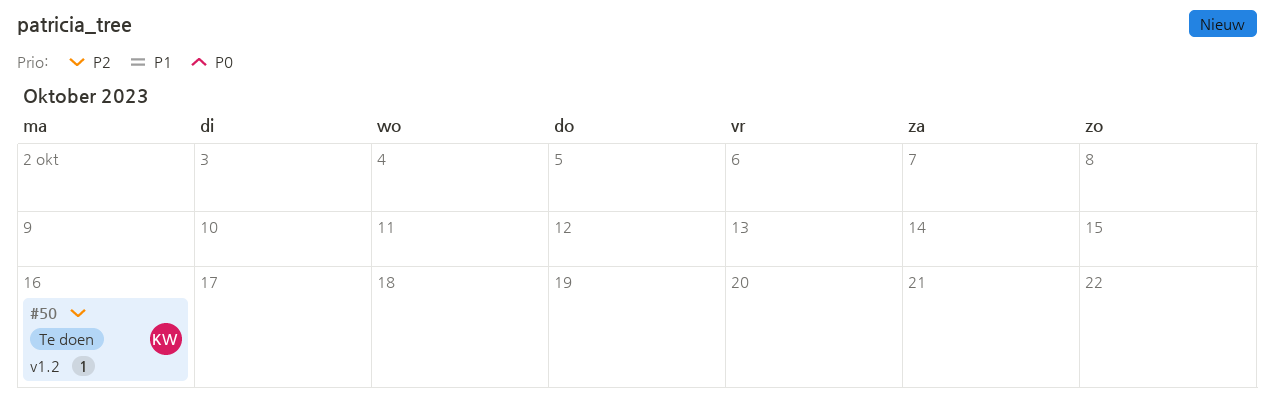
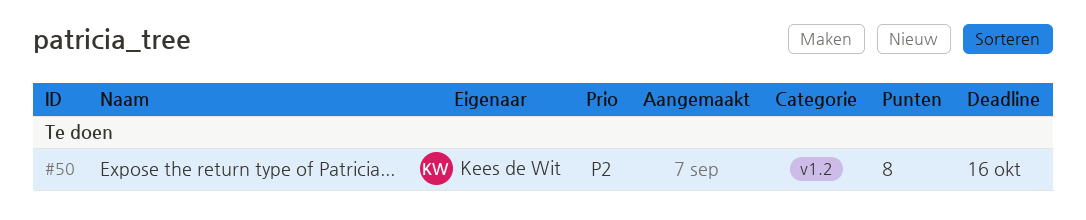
#50, estimate: 1 -> 8

